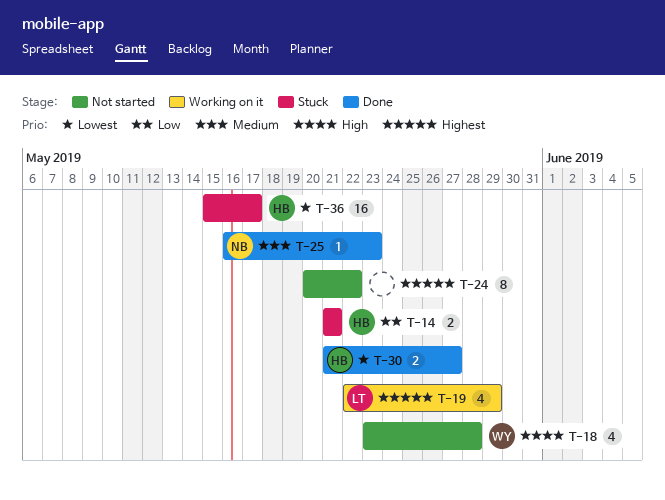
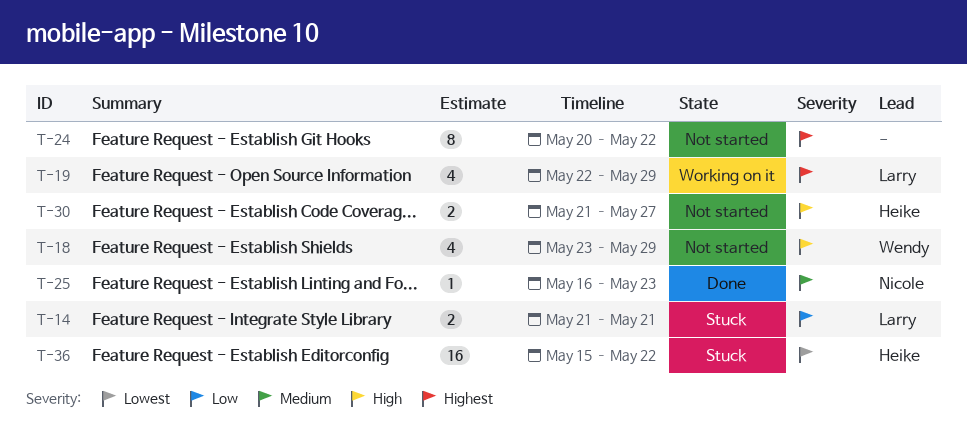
T-14, owner: Heike -> Larry
T-18, due: May 28 -> May 29
T-30, status: Done -> Not started
T-30, priority: Lowest -> High
T-36, due: May 17 -> May 22

